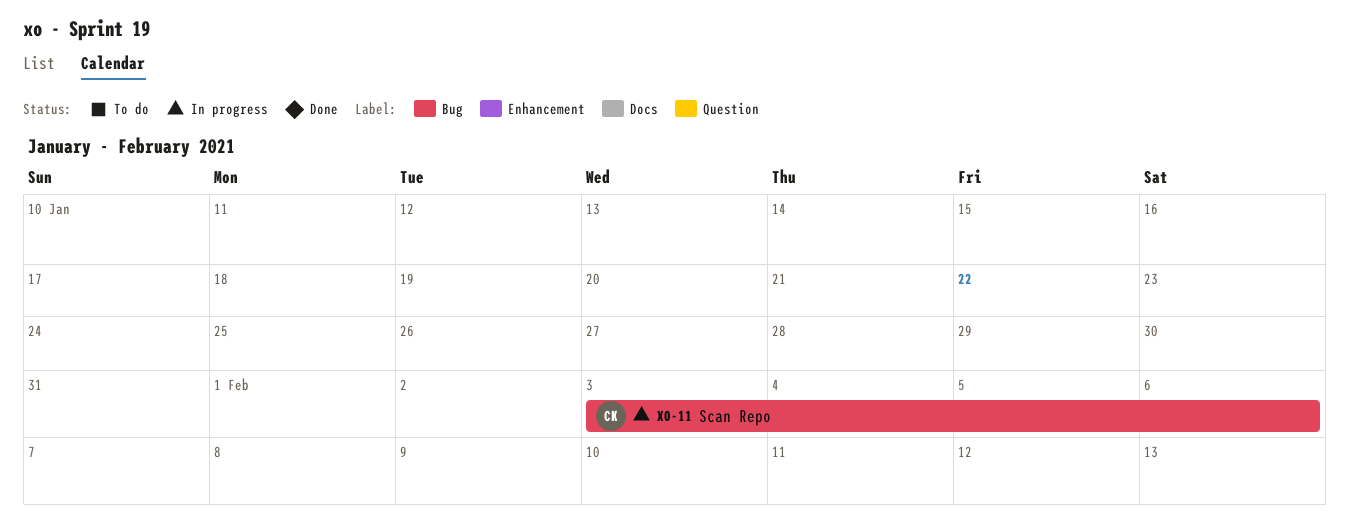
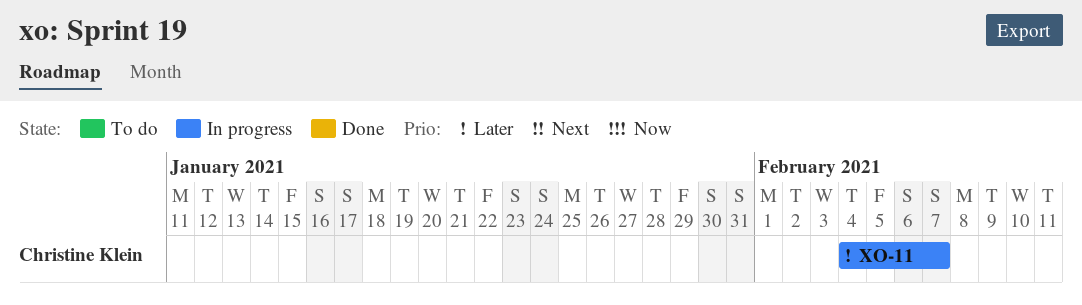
XO-11, start: Feb 3 -> Feb 4
XO-11, due: Feb 6 -> Feb 7

